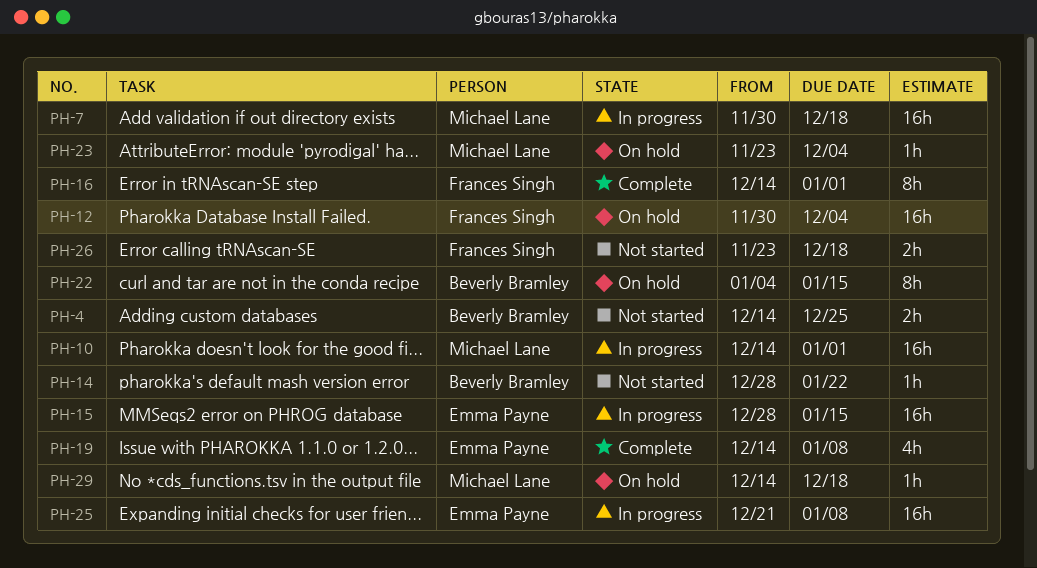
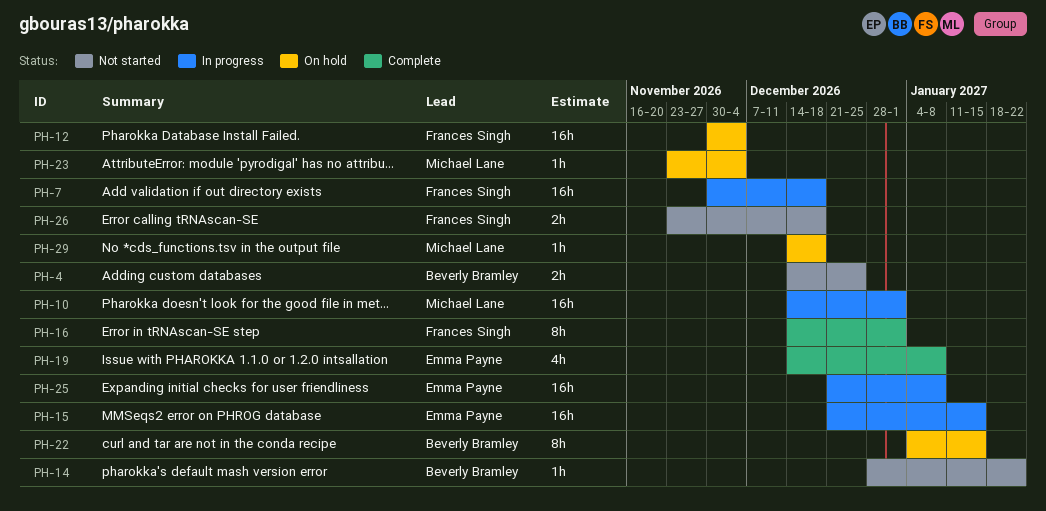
PH-7, owner: Michael Lane -> Frances Singh
PH-15, start: Dec 28 -> Dec 21

